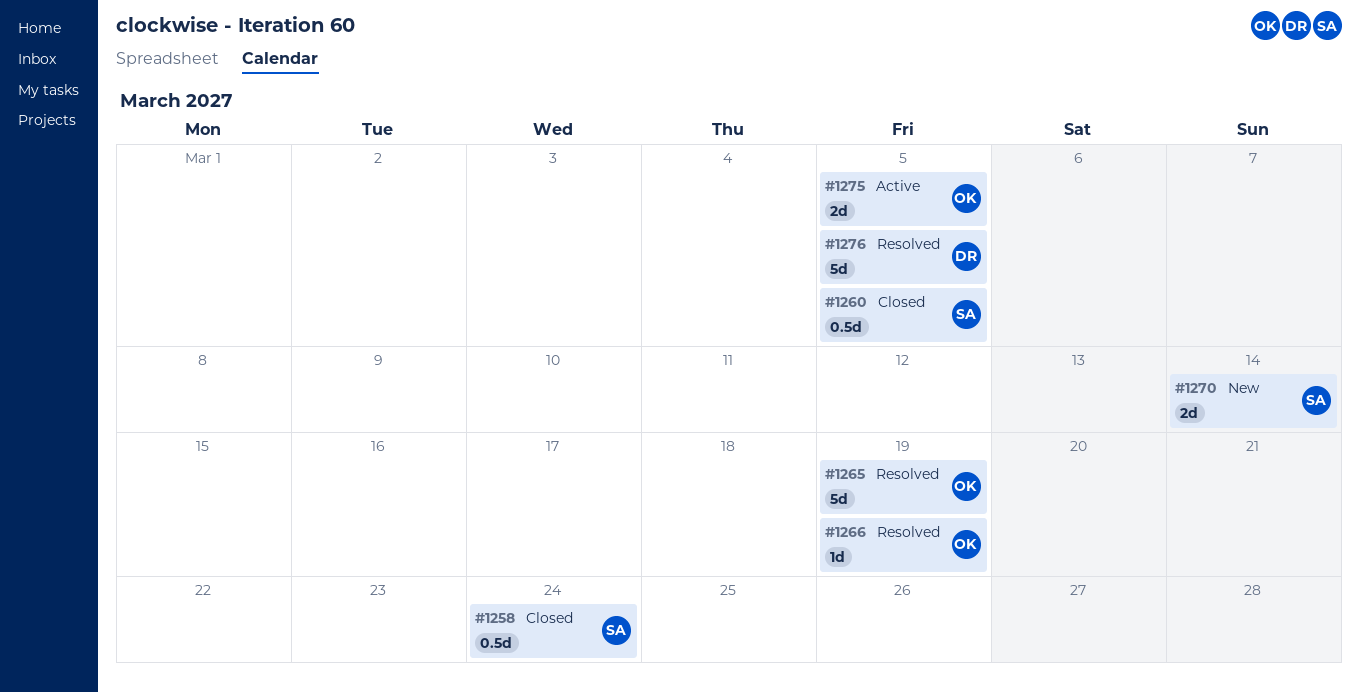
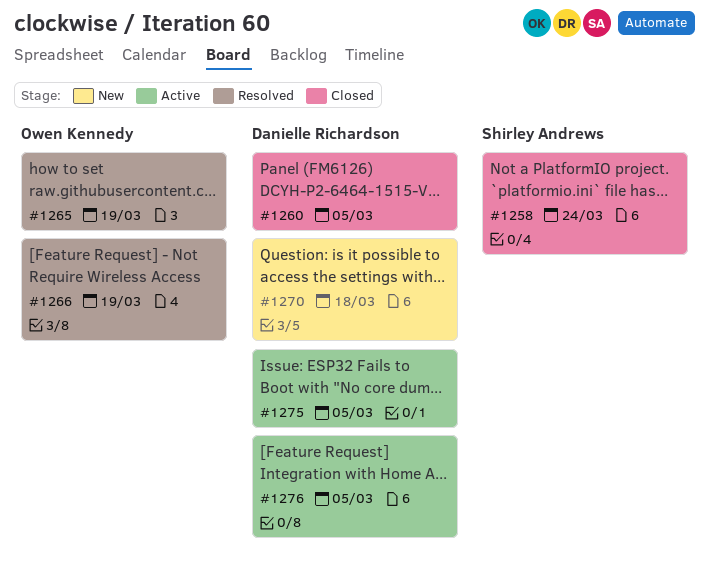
#1260, owner: Shirley Andrews -> Danielle Richardson
#1270, owner: Shirley Andrews -> Danielle Richardson
#1270, due: Mar 14 -> Mar 18
#1275, owner: Owen Kennedy -> Danielle Richardson
#1276, status: Resolved -> Active

